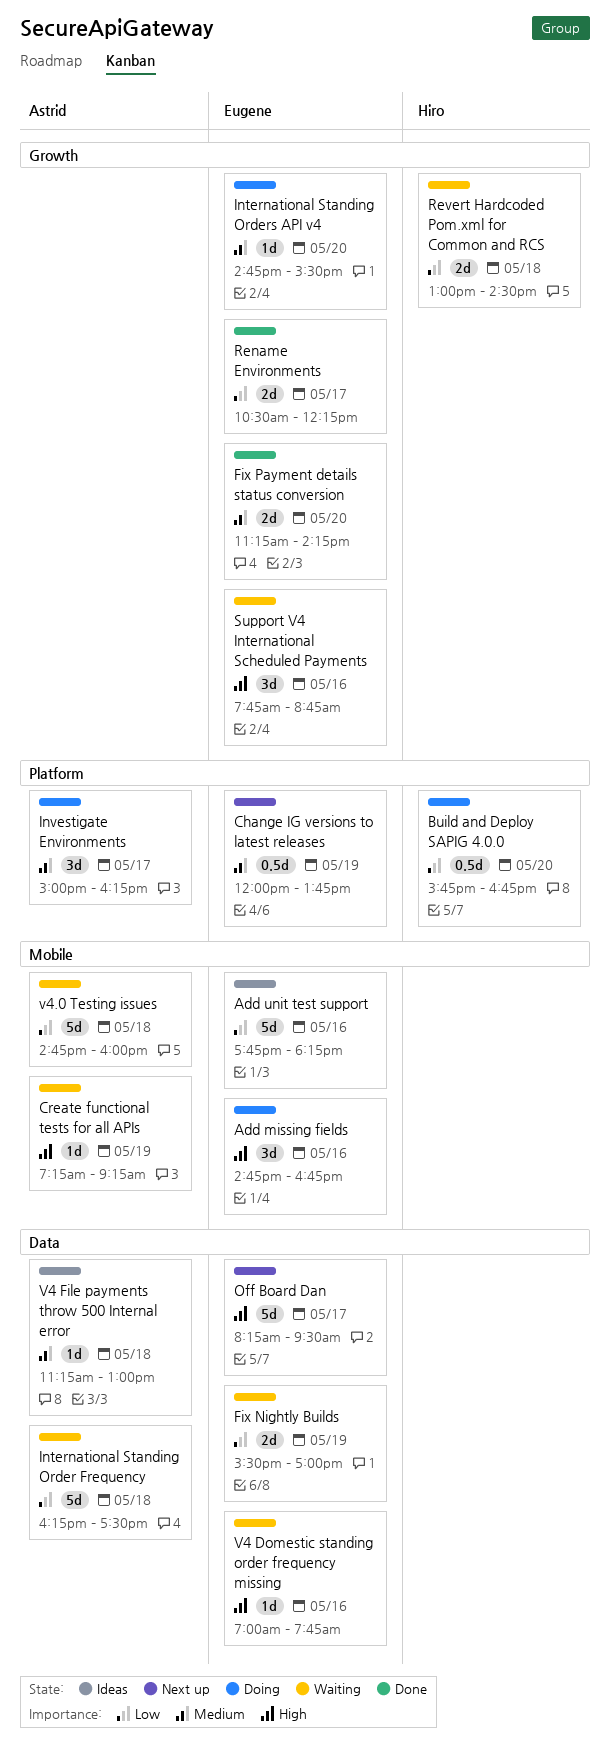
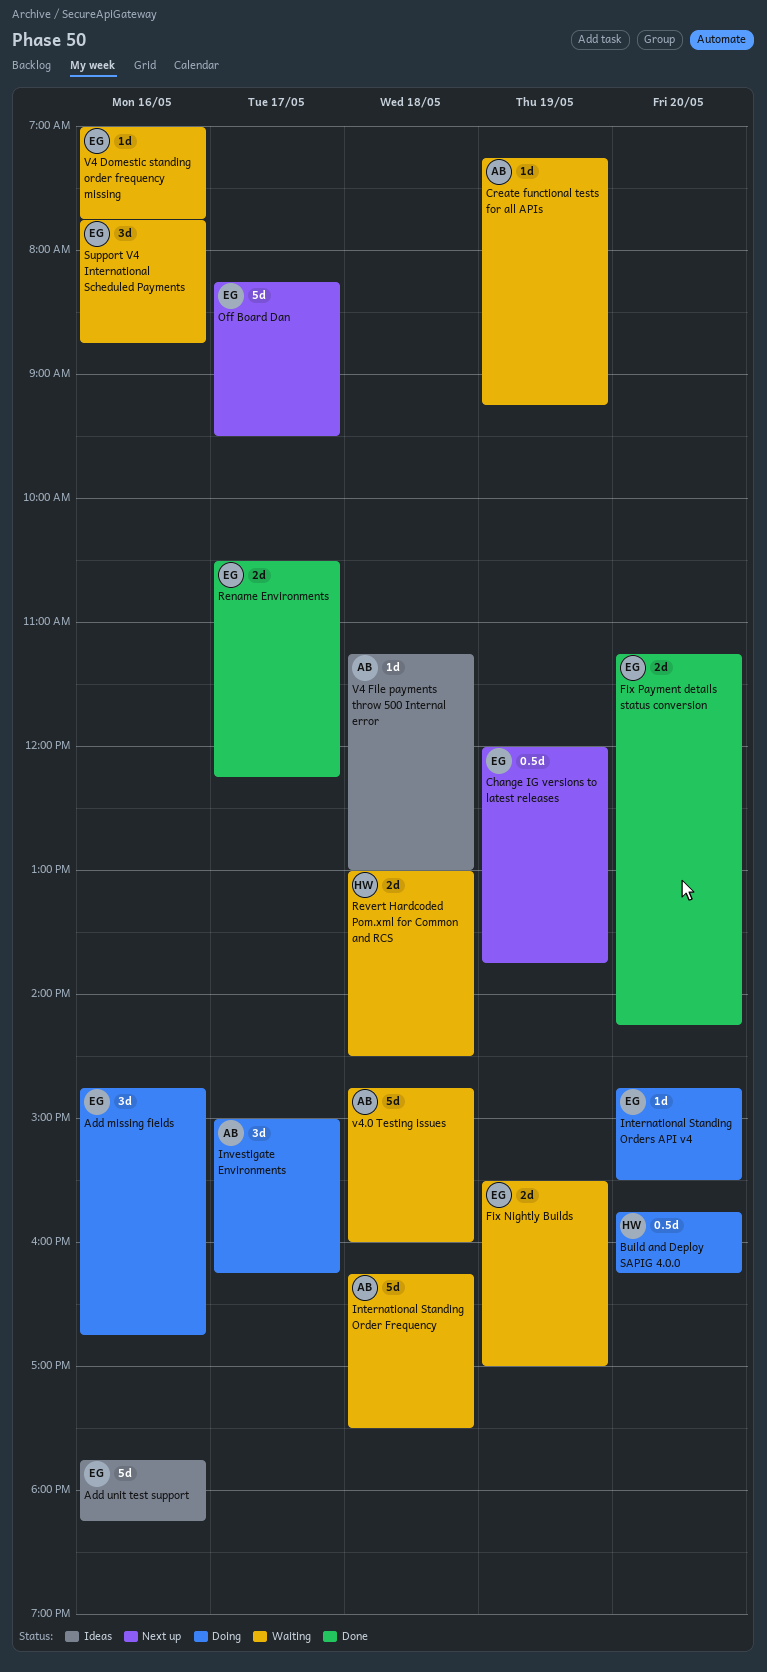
Build and Deploy SAPIG 4.0.0, ends: 16:45 -> 16:15

